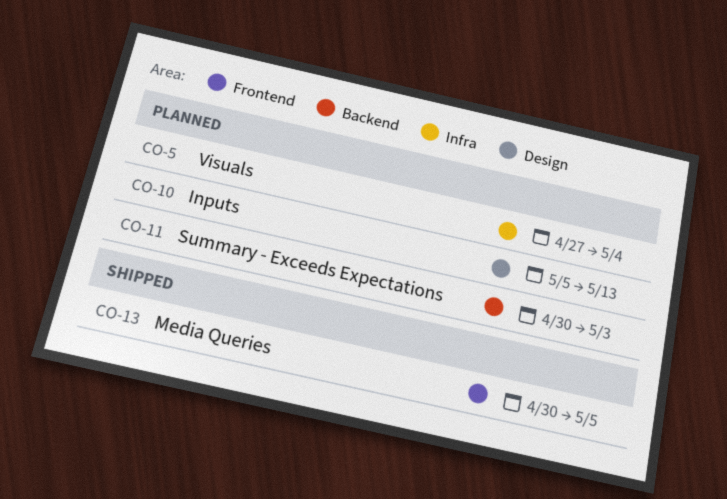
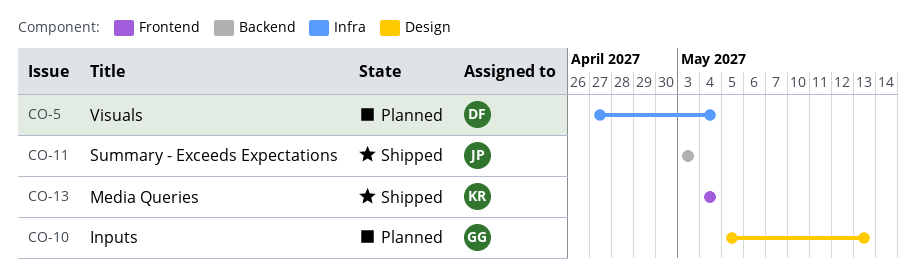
CO-11, status: Planned -> Shipped
CO-11, start: Apr 30 -> May 3
CO-13, start: Apr 30 -> May 4
CO-13, due: May 5 -> May 4

